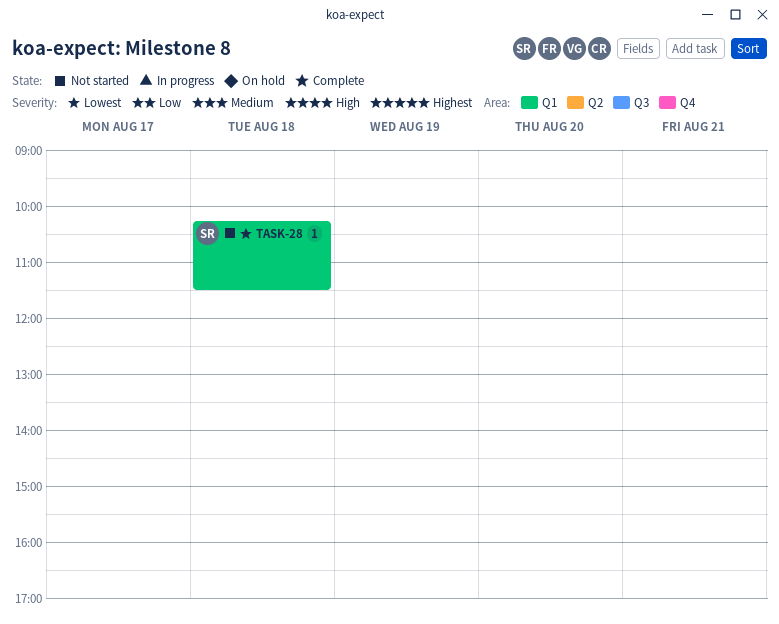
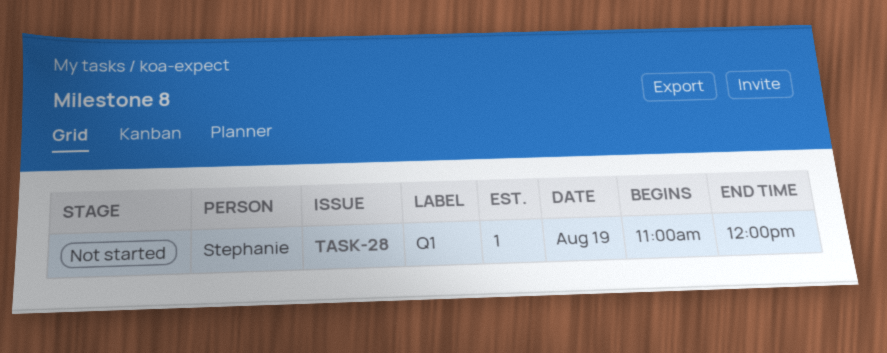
TASK-28, day: Aug 18 -> Aug 19
TASK-28, begins: 10:15 -> 11:00
TASK-28, ends: 11:30 -> 12:00

